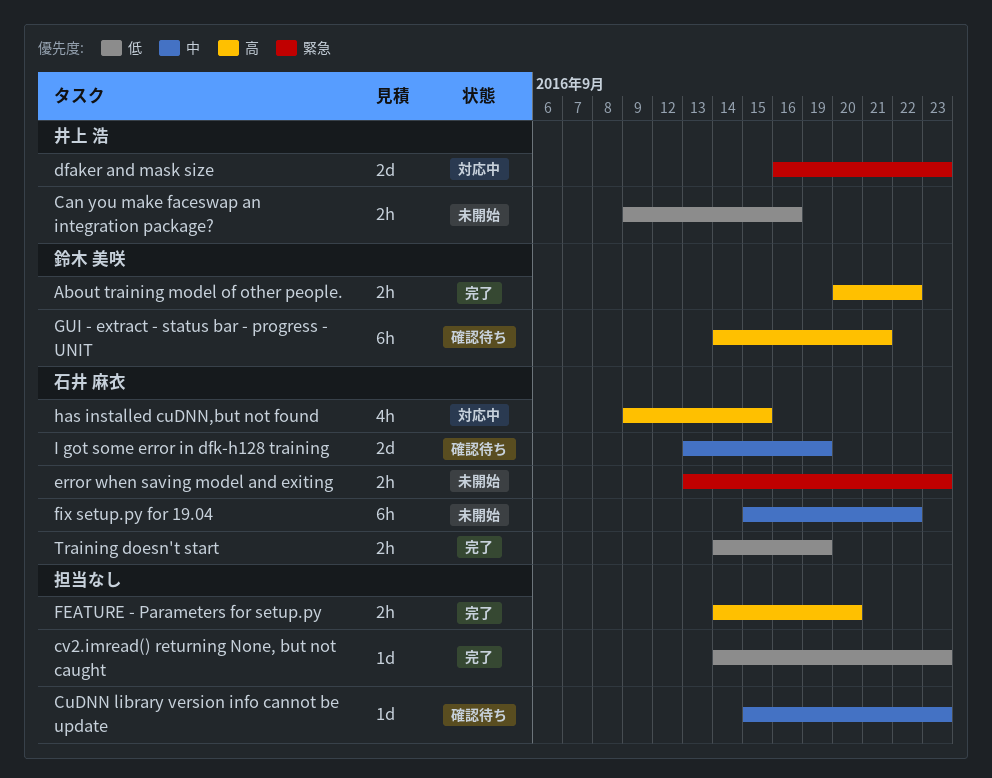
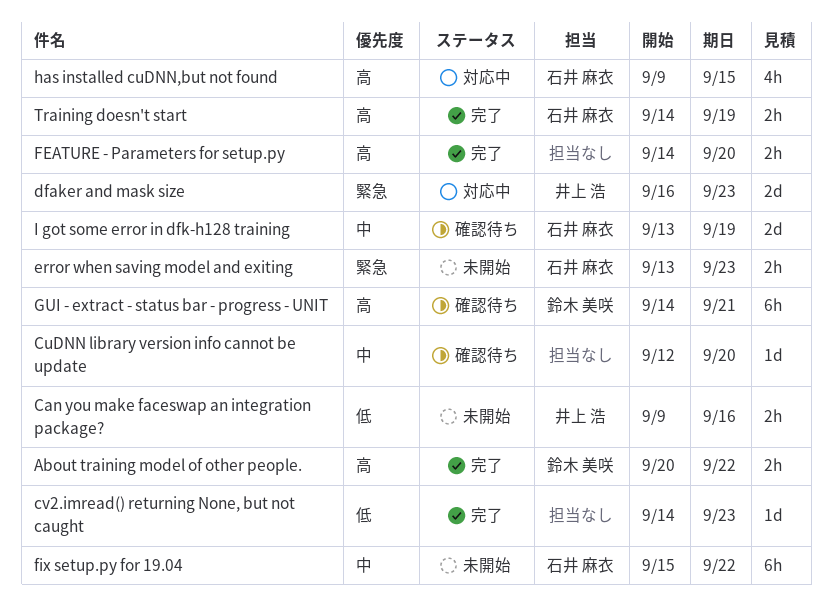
CuDNN library version info cannot be update, start: Sep 15 -> Sep 12
CuDNN library version info cannot be update, due: Sep 23 -> Sep 20
Training doesn't start, priority: 低 -> 高

